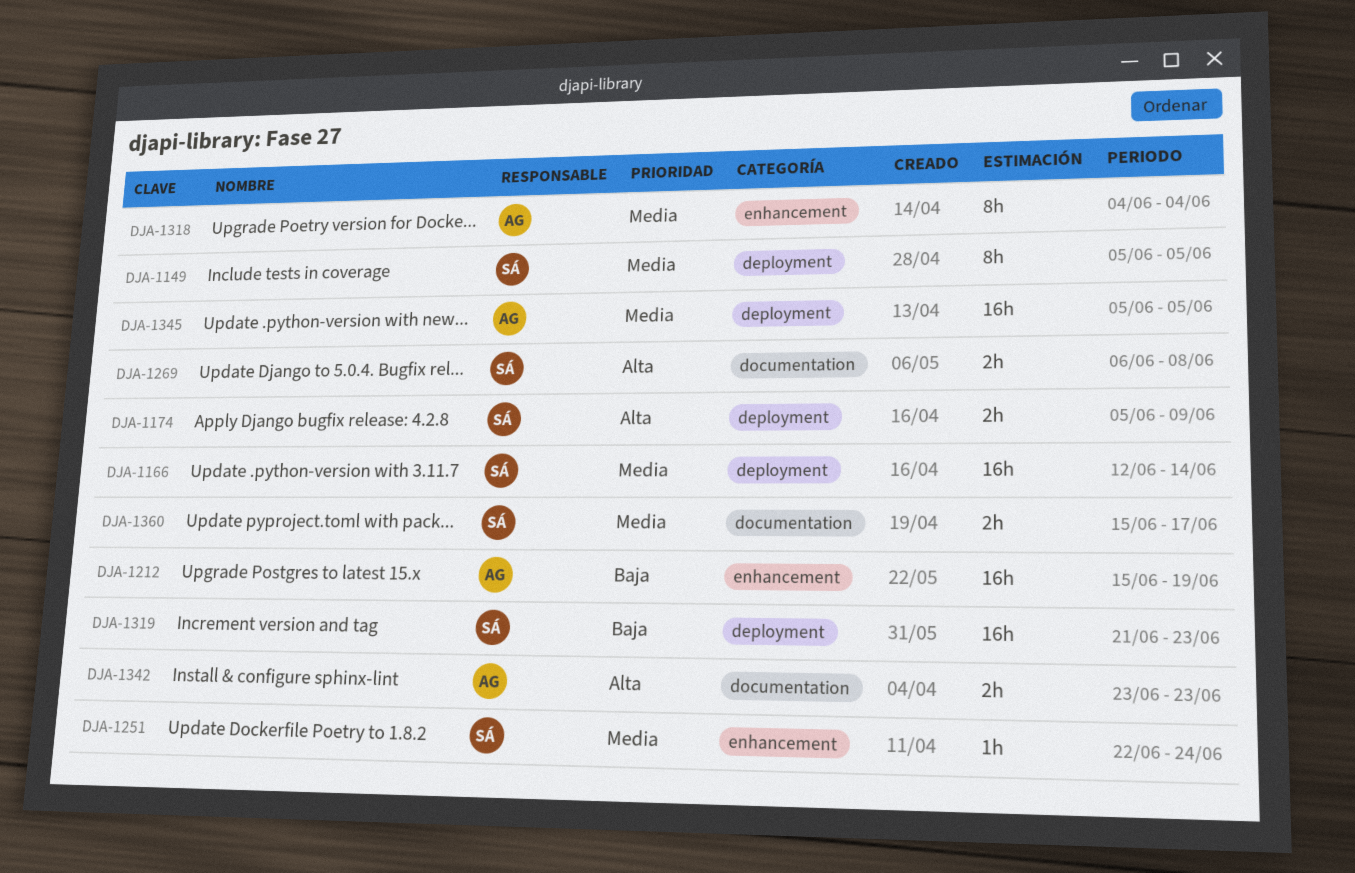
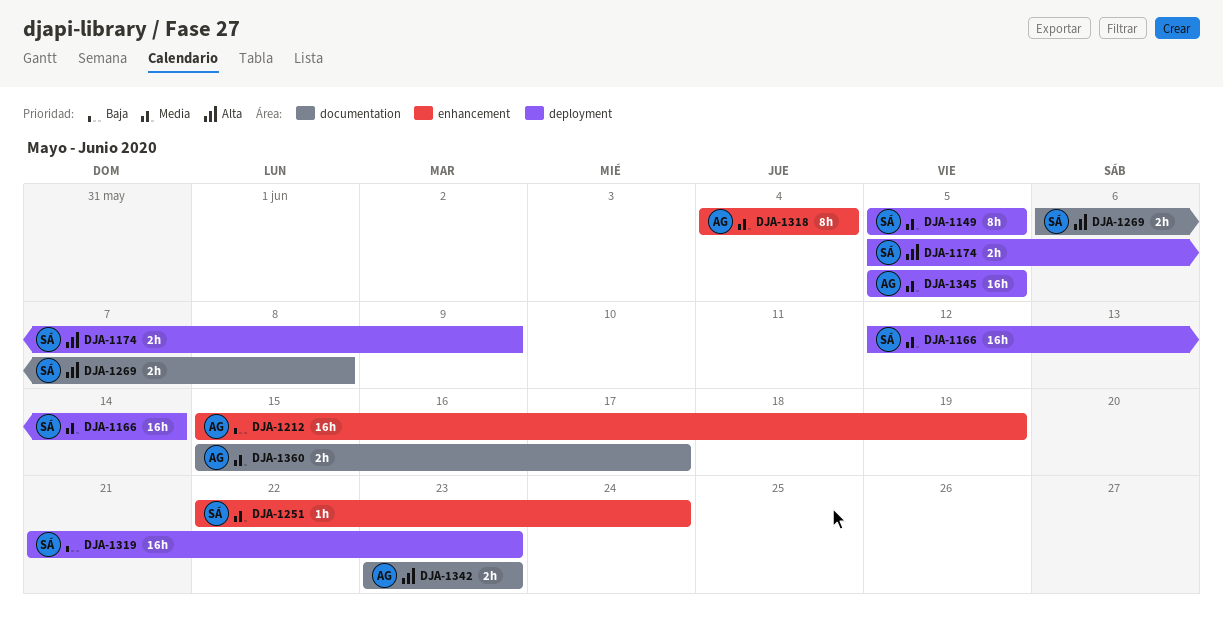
DJA-1360, owner: SÁ -> AG

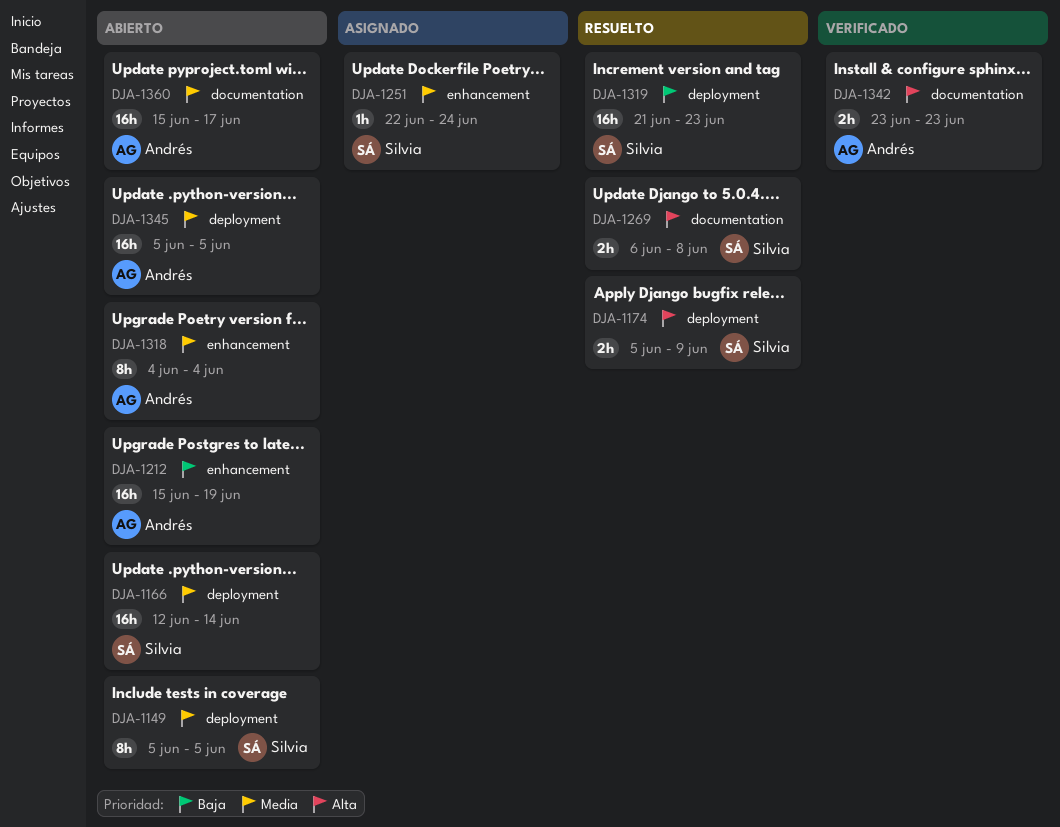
DJA-1360, estimate: 2h -> 16h

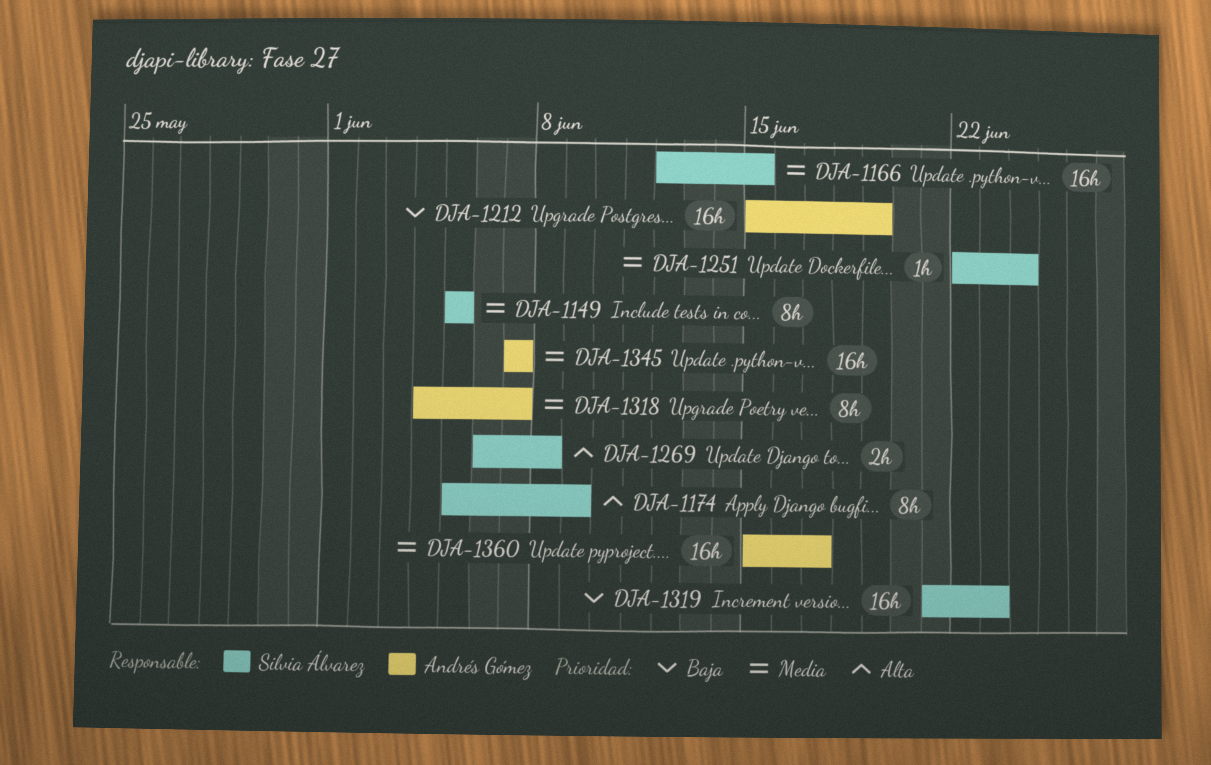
DJA-1166, due: Jun 14 -> Jun 15
DJA-1174, estimate: 2h -> 8h
DJA-1318, due: Jun 4 -> Jun 7
DJA-1342: present -> none
DJA-1345, start: Jun 5 -> Jun 7
DJA-1345, due: Jun 5 -> Jun 7

